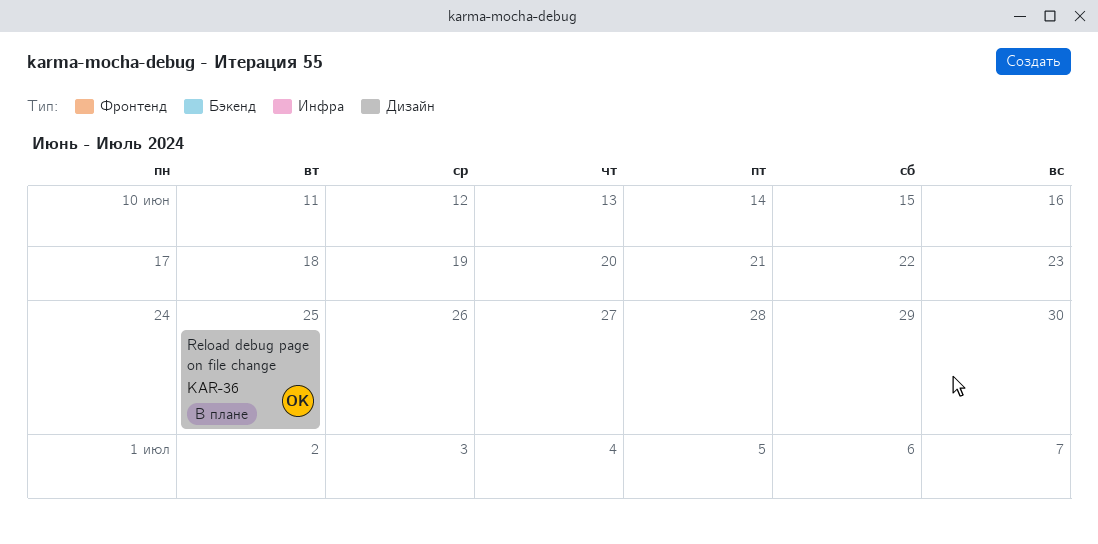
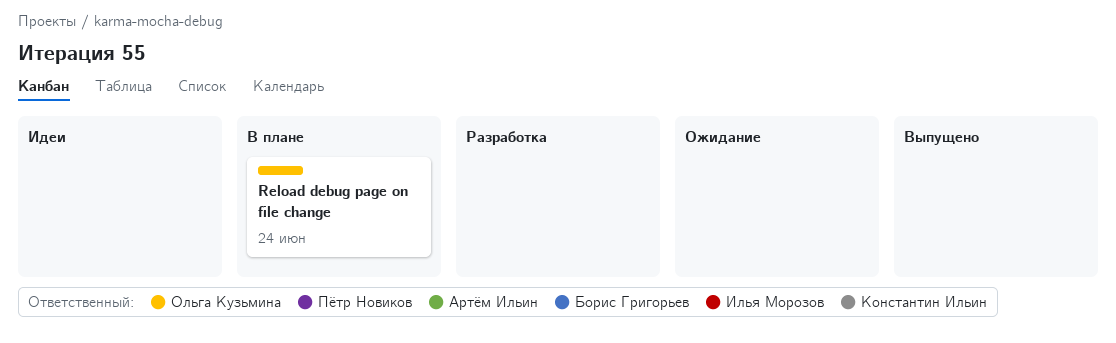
Reload debug page on file change, due: Jun 25 -> Jun 24

